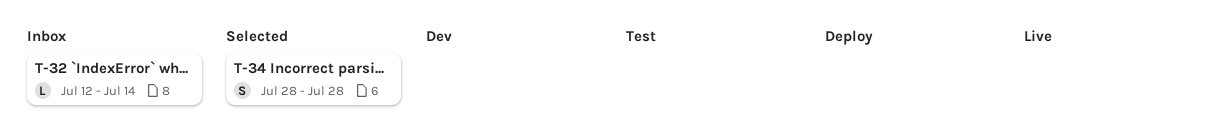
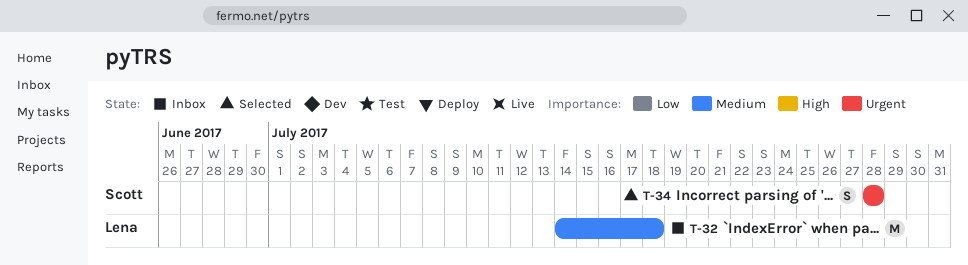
T-32, estimate: L -> M
T-32, start: Jul 12 -> Jul 14
T-32, due: Jul 14 -> Jul 18

